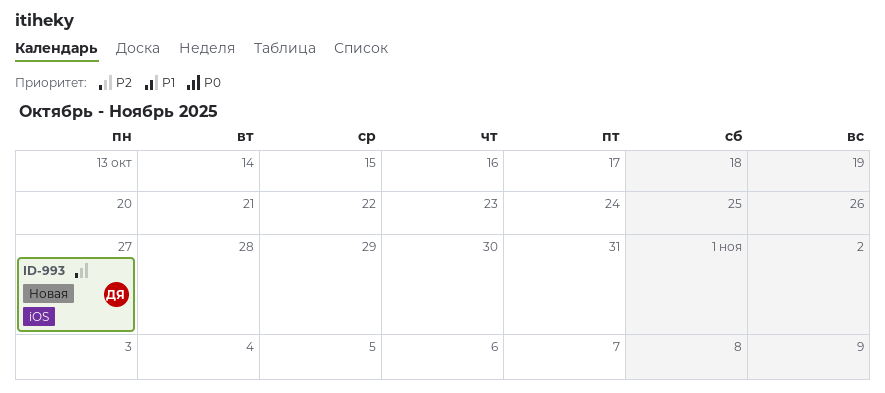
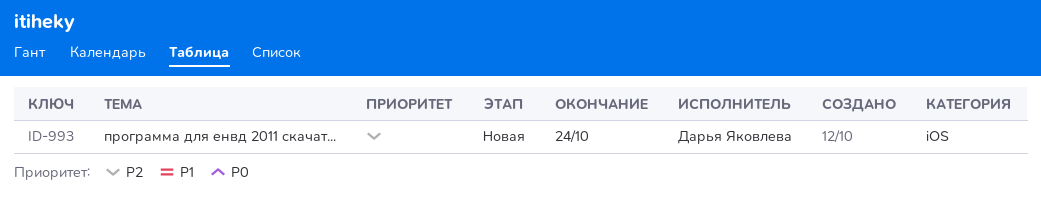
ID-993, due: Oct 27 -> Oct 24

